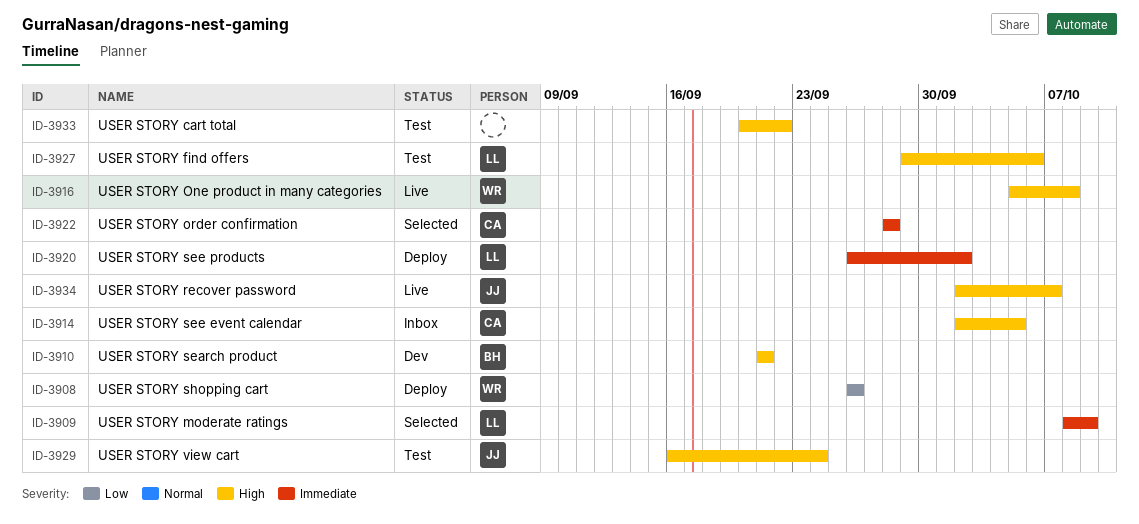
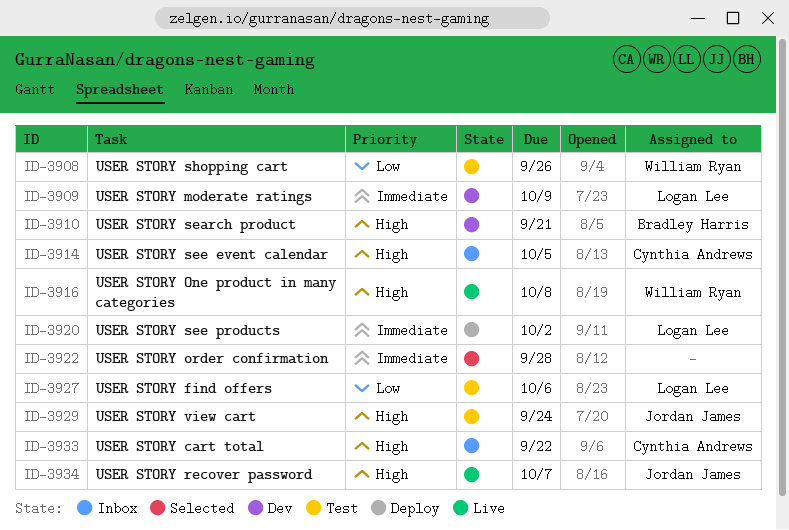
ID-3908, status: Deploy -> Test
ID-3909, status: Selected -> Dev
ID-3922, owner: Cynthia Andrews -> none
ID-3927, priority: High -> Low
ID-3933, status: Test -> Inbox
ID-3933, owner: none -> Cynthia Andrews

